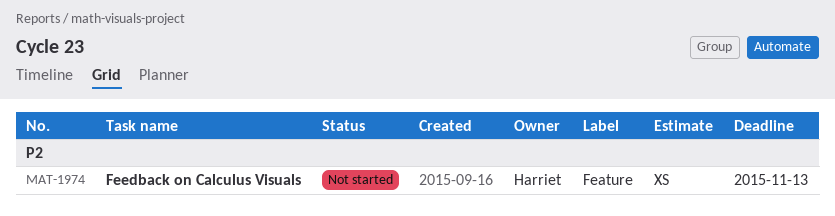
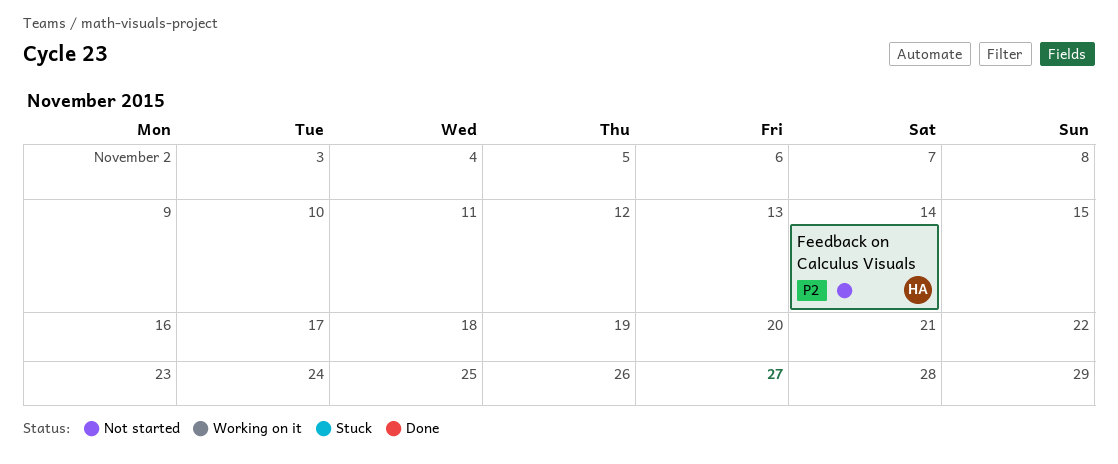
Feedback on Calculus Visuals, due: Nov 13 -> Nov 14

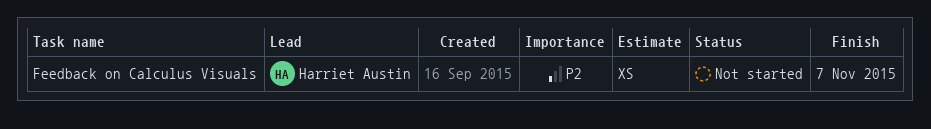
Feedback on Calculus Visuals, due: Nov 14 -> Nov 7

